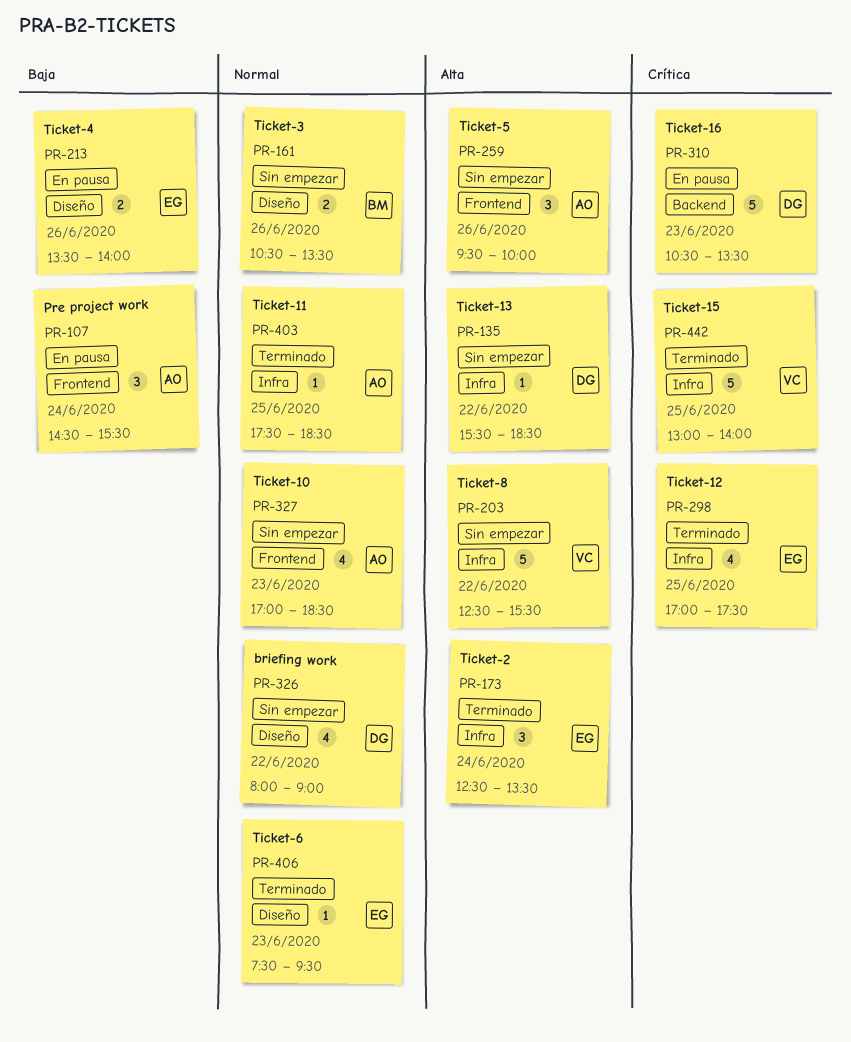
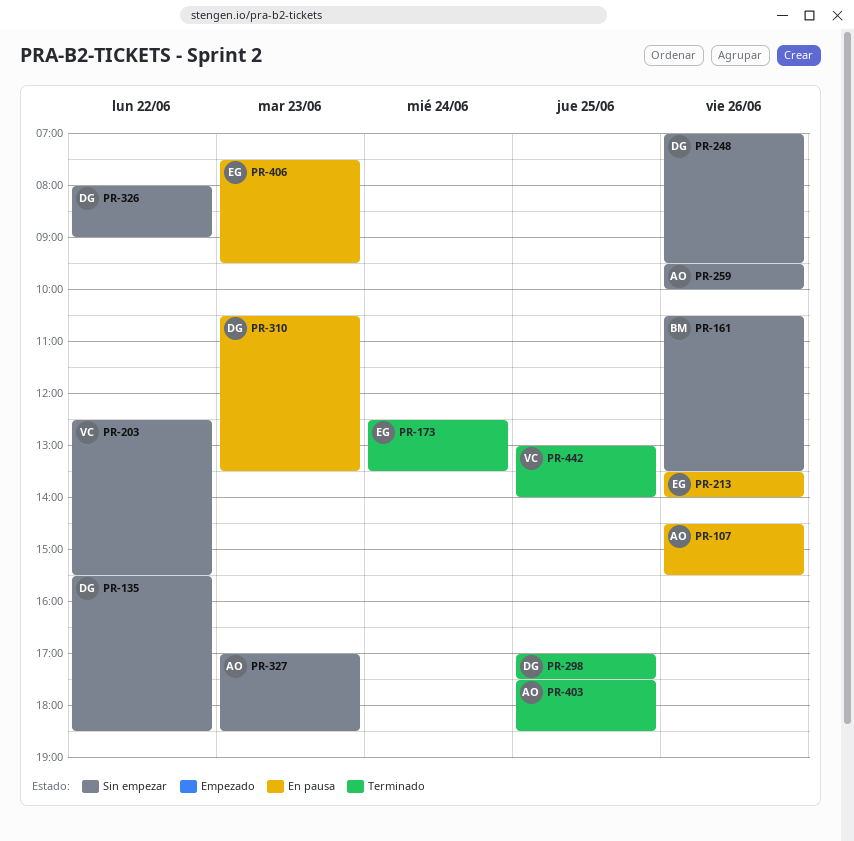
PR-107, day: Jun 24 -> Jun 26
PR-248: none -> present
PR-298, owner: EG -> DG
PR-406, status: Terminado -> En pausa

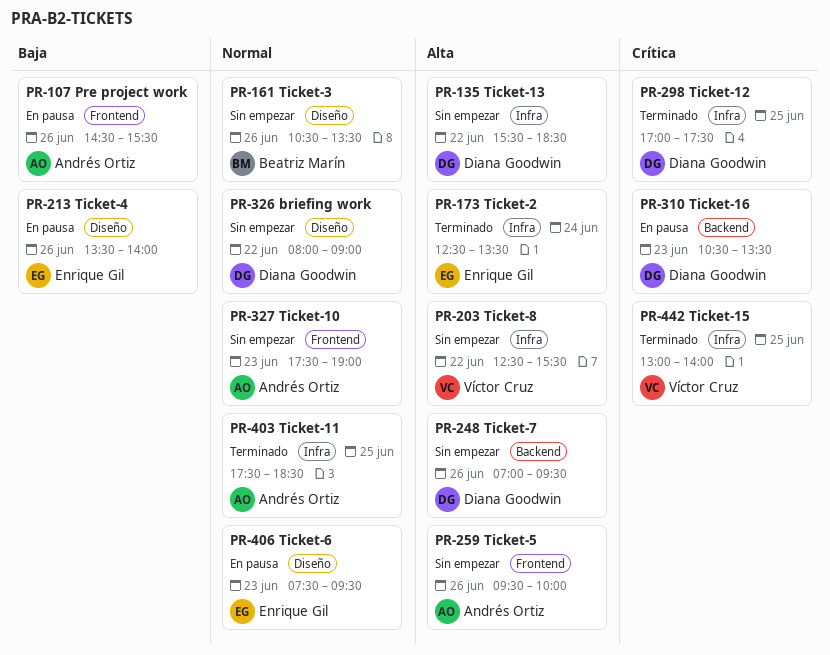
PR-327, begins: 17:00 -> 17:30
PR-327, ends: 18:30 -> 19:00

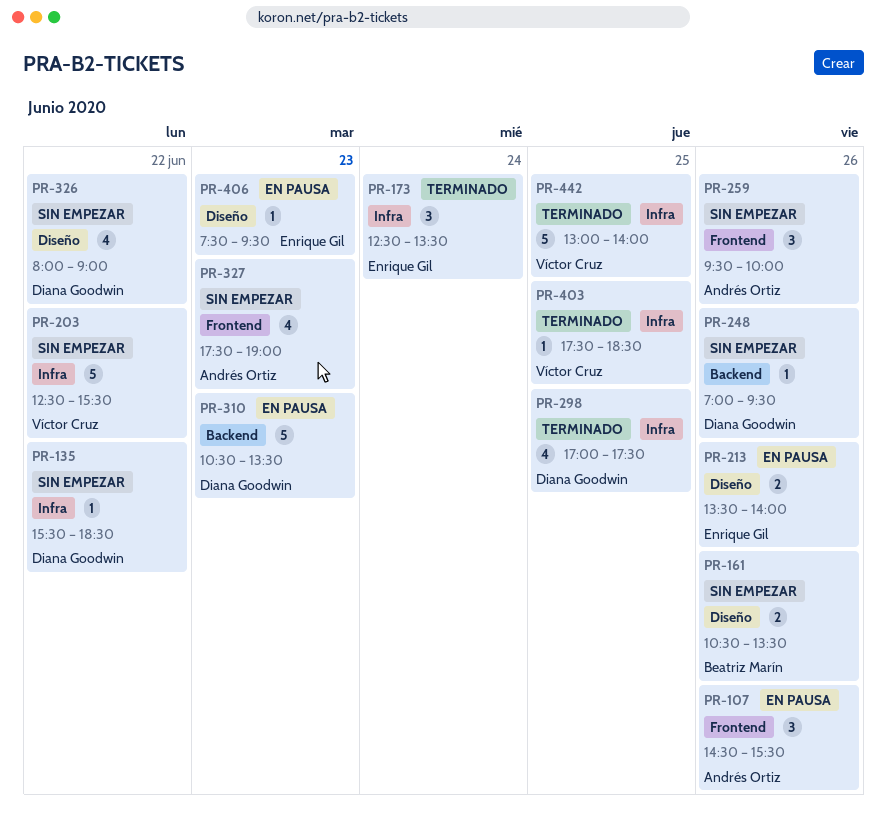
PR-403, owner: Andrés Ortiz -> Víctor Cruz

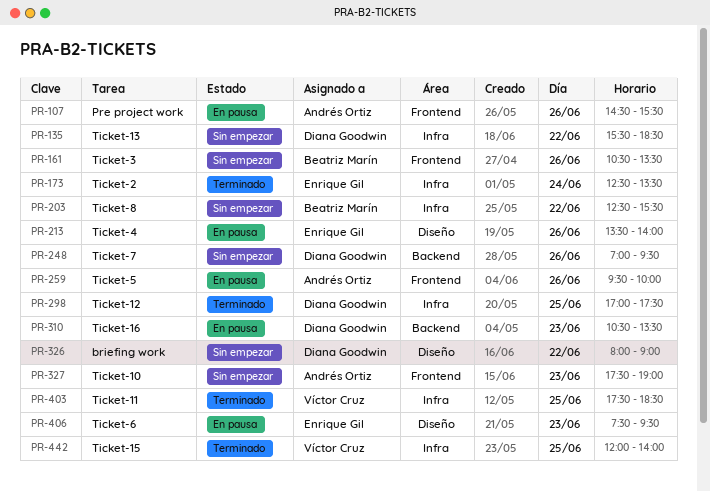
PR-161, label: Diseño -> Frontend
PR-203, owner: Víctor Cruz -> Beatriz Marín
PR-259, status: Sin empezar -> En pausa
PR-442, begins: 13:00 -> 12:00

